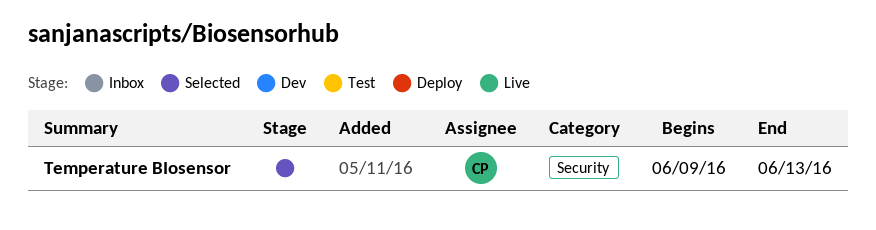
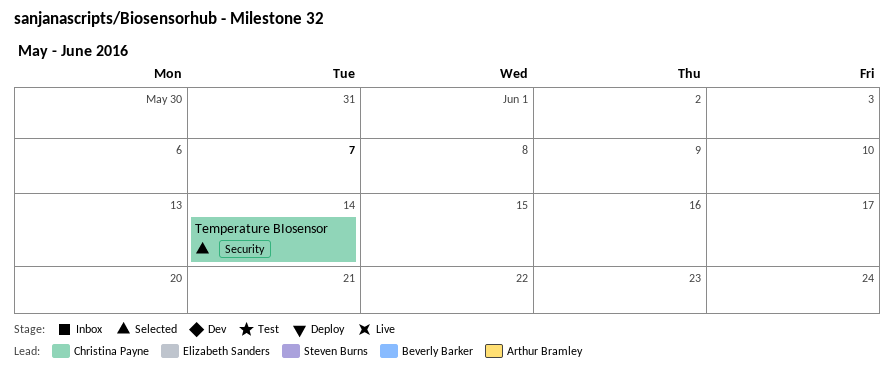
Temperature BIosensor, due: Jun 13 -> Jun 14

